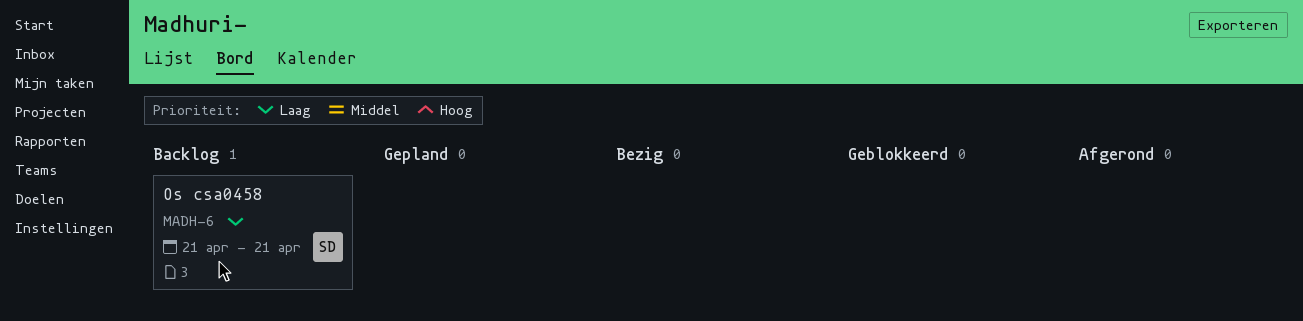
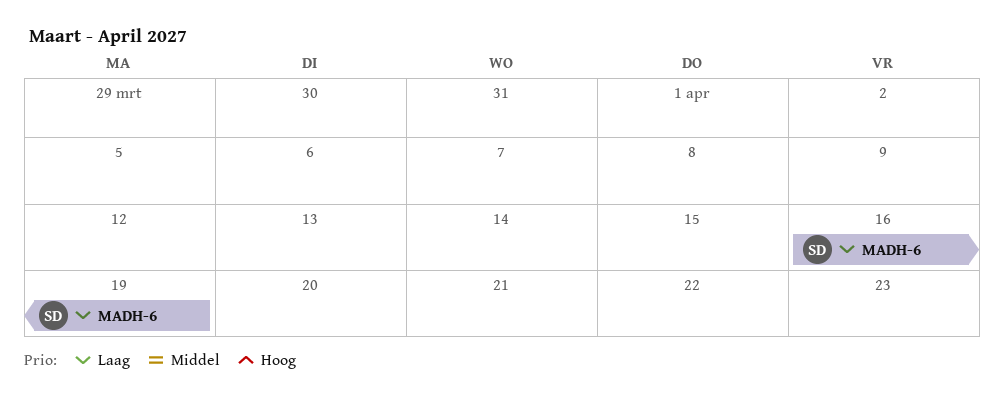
MADH-6, start: Apr 21 -> Apr 16
MADH-6, due: Apr 21 -> Apr 19

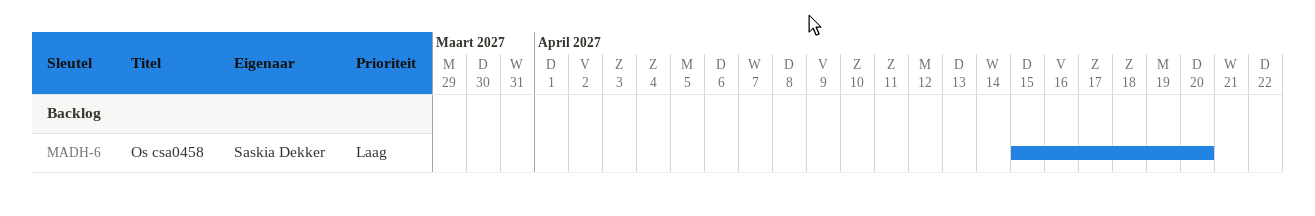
MADH-6, start: Apr 16 -> Apr 15
MADH-6, due: Apr 19 -> Apr 20

